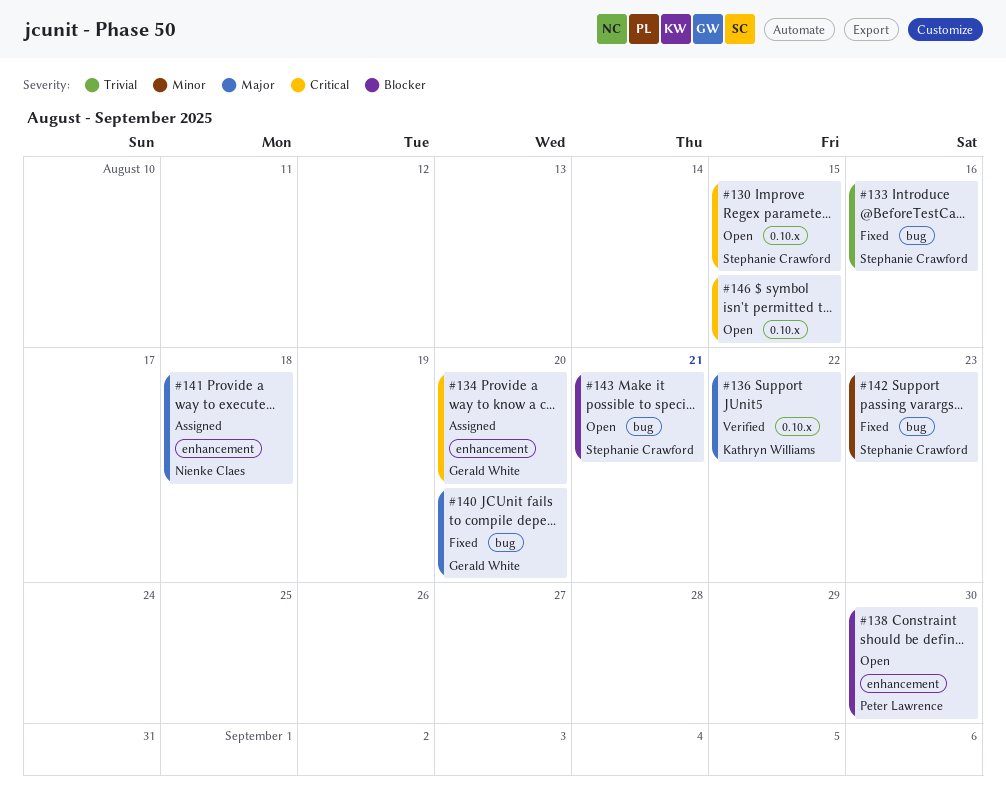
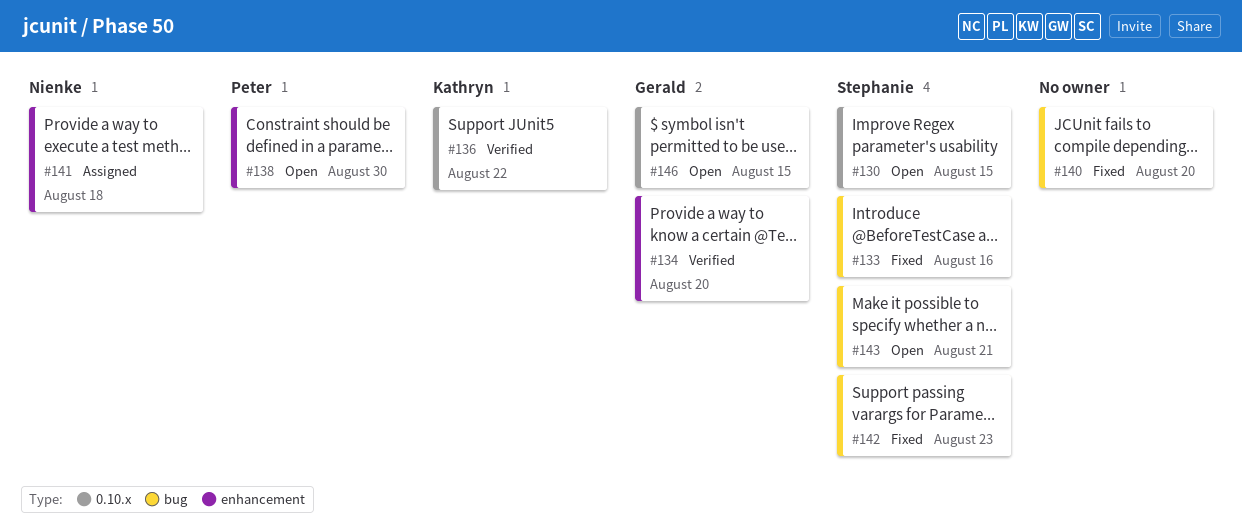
#134, status: Assigned -> Verified
#140, owner: Gerald White -> none
#146, owner: none -> Gerald White

